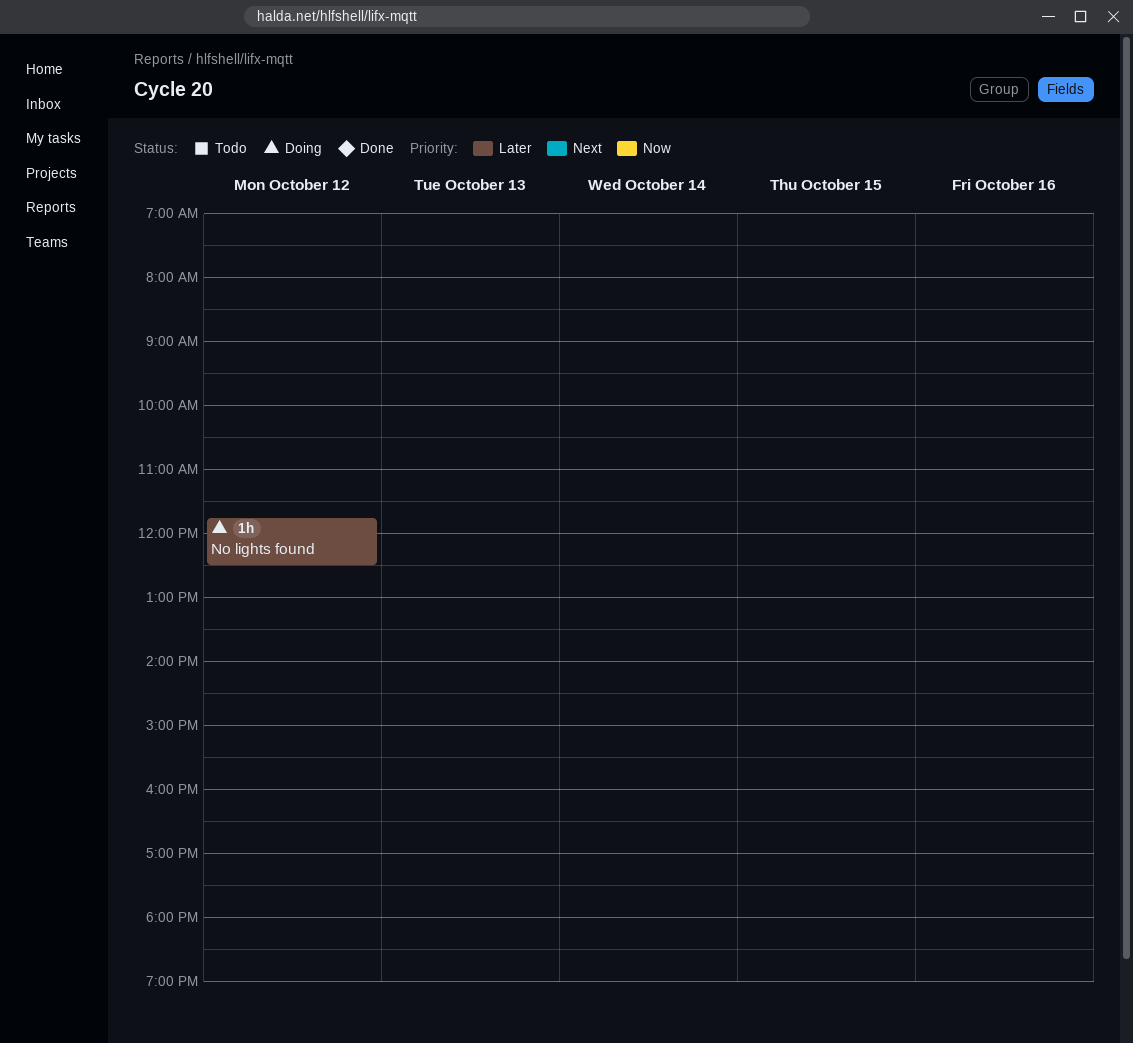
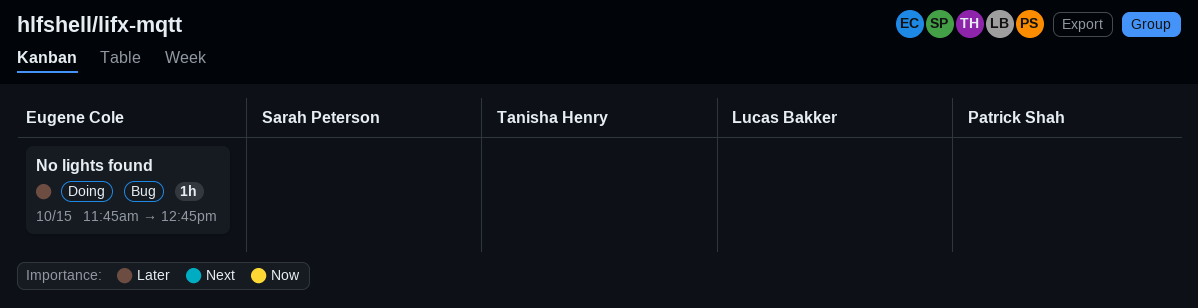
No lights found, day: Oct 12 -> Oct 15
No lights found, ends: 12:30 -> 12:45

